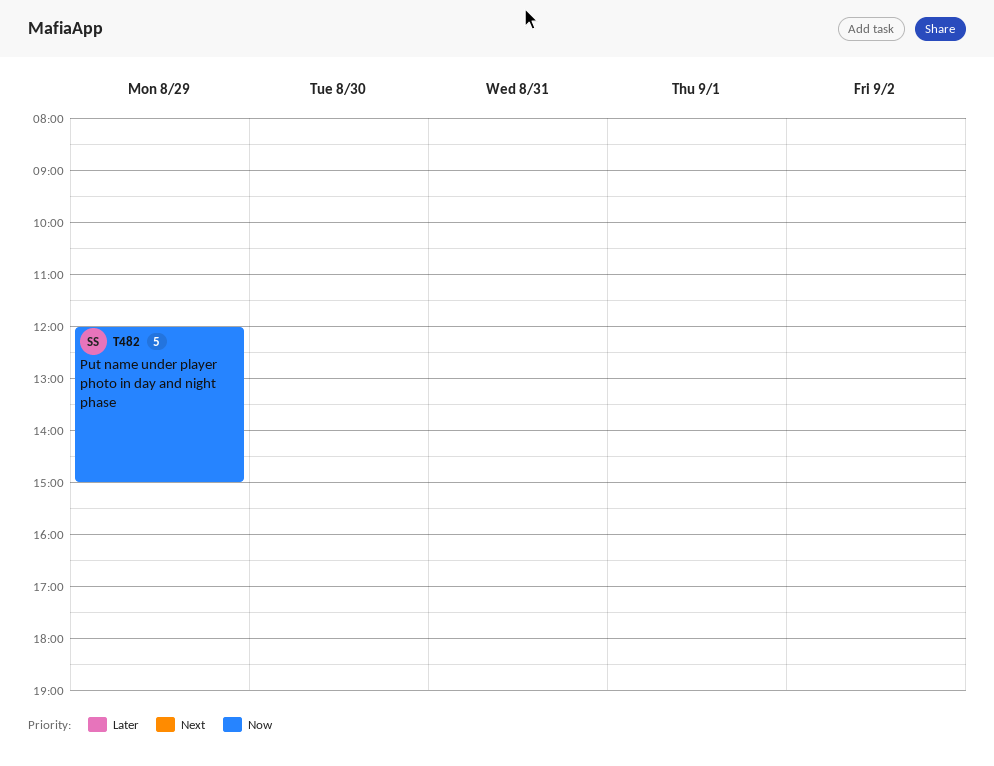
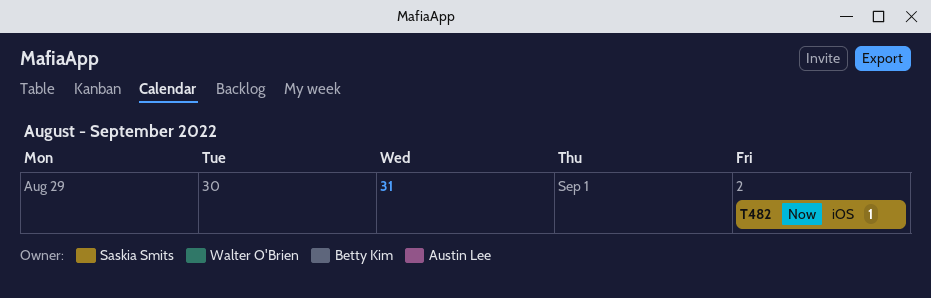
T482, estimate: 5 -> 1
T482, day: Aug 29 -> Sep 2

